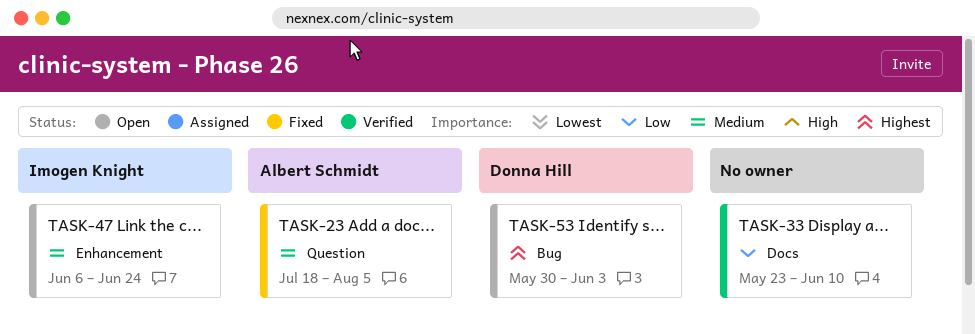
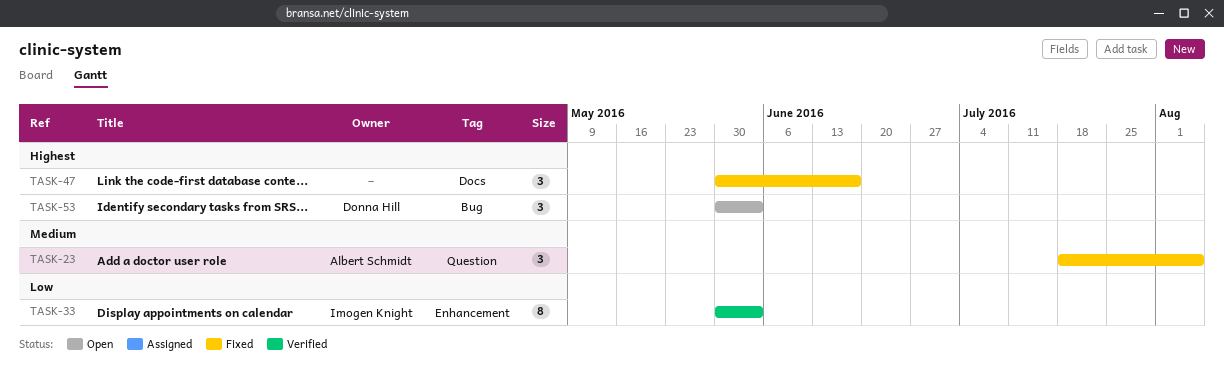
TASK-33, owner: none -> Imogen Knight
TASK-33, label: Docs -> Enhancement
TASK-33, start: May 23 -> May 30
TASK-33, due: Jun 10 -> Jun 3
TASK-47, status: Open -> Fixed
TASK-47, owner: Imogen Knight -> none
TASK-47, priority: Medium -> Highest
TASK-47, label: Enhancement -> Docs
TASK-47, start: Jun 6 -> May 30
TASK-47, due: Jun 24 -> Jun 17

